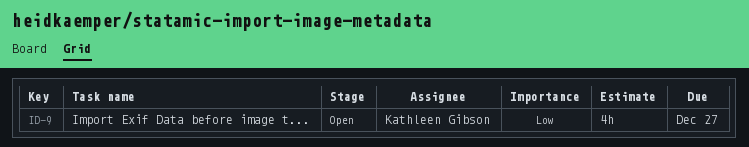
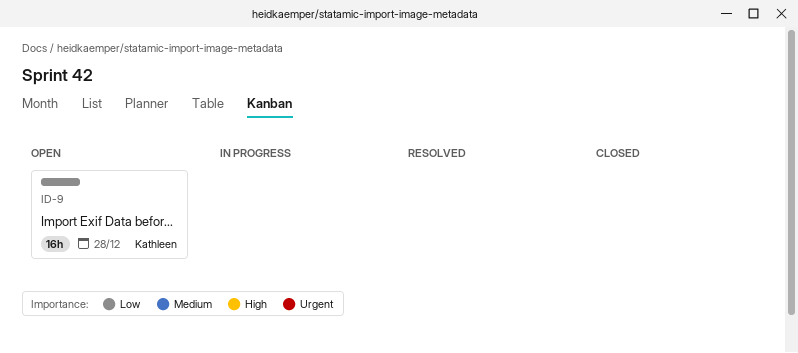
ID-9, estimate: 4h -> 16h
ID-9, due: Dec 27 -> Dec 28

